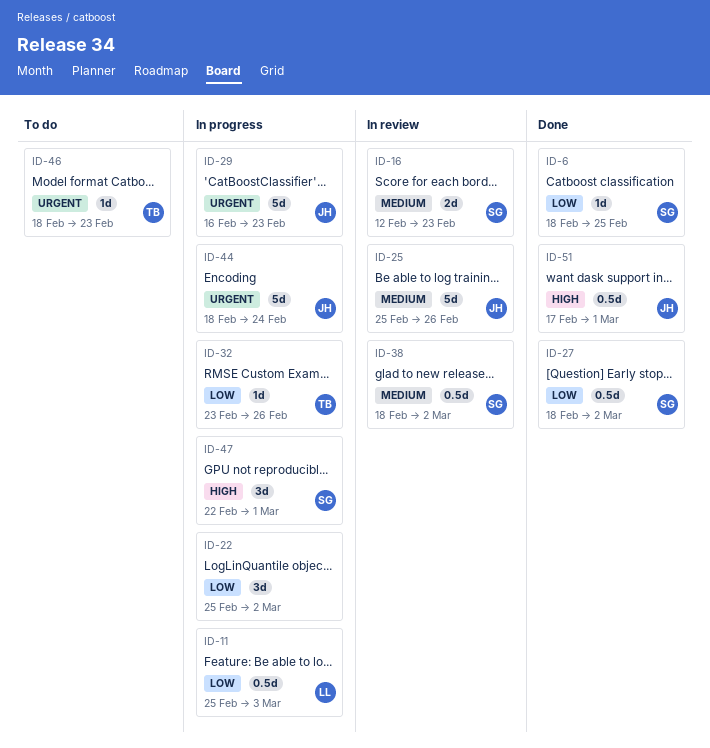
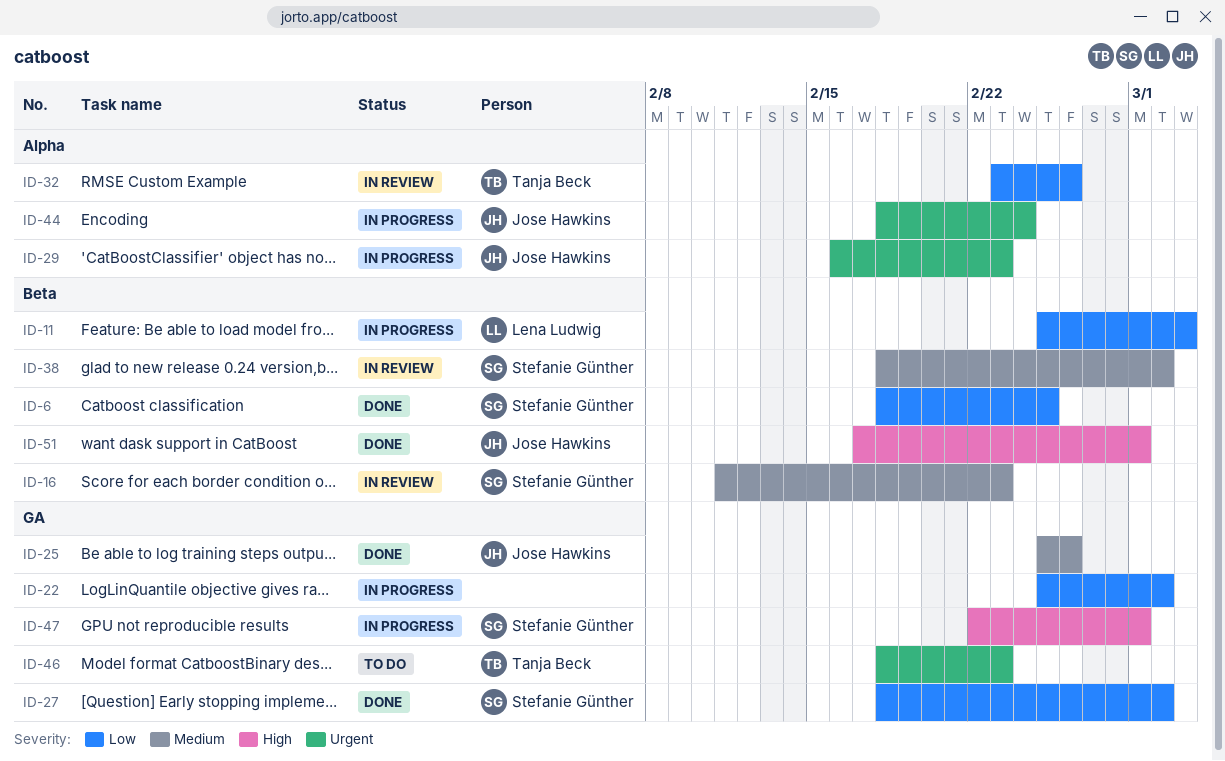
ID-16, start: Feb 12 -> Feb 11
ID-25, status: In review -> Done
ID-32, status: In progress -> In review

